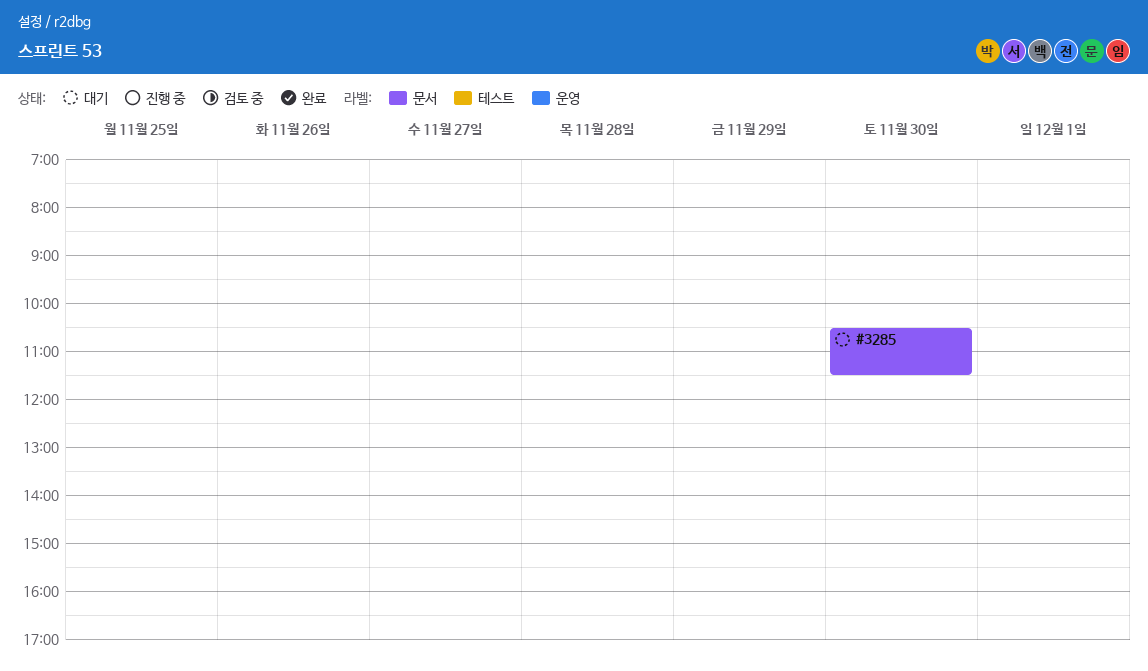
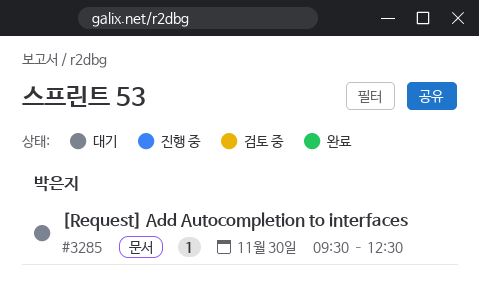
#3285, begins: 10:30 -> 09:30
#3285, ends: 11:30 -> 12:30

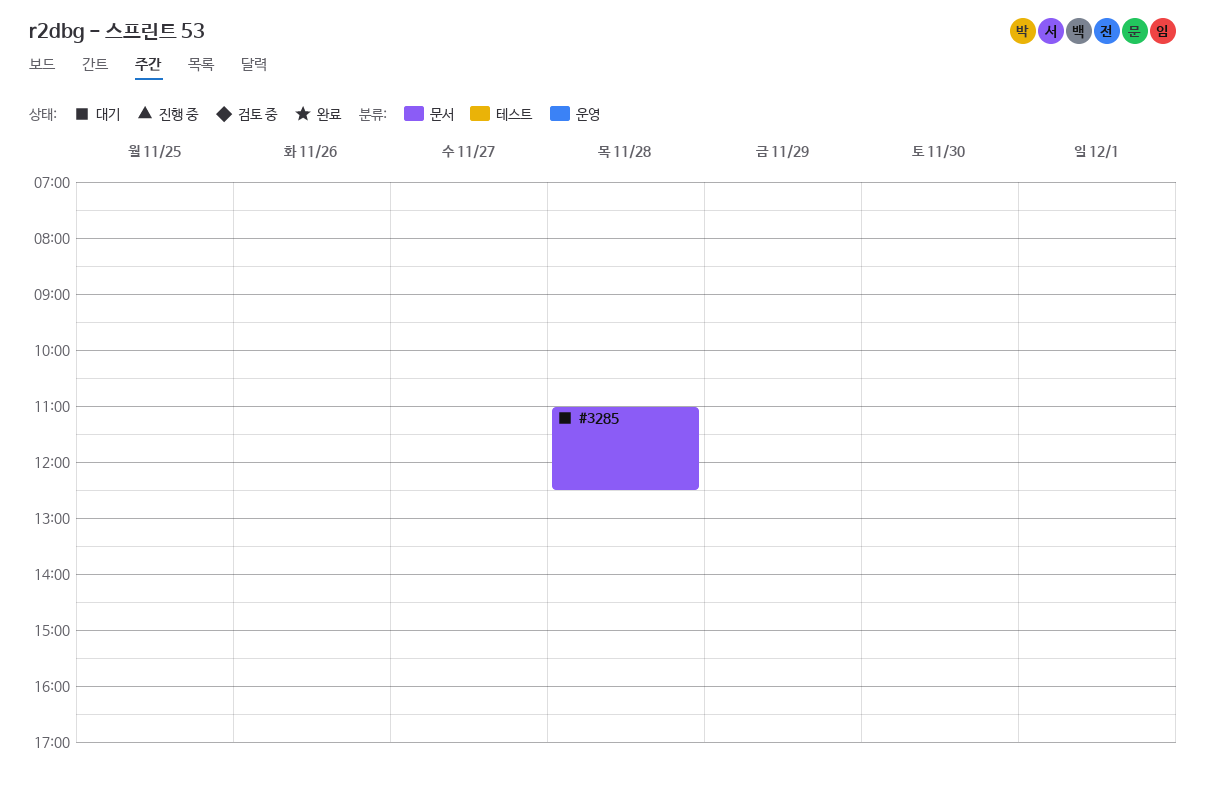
#3285, day: Nov 30 -> Nov 28
#3285, begins: 09:30 -> 11:00

